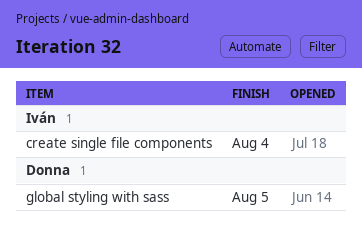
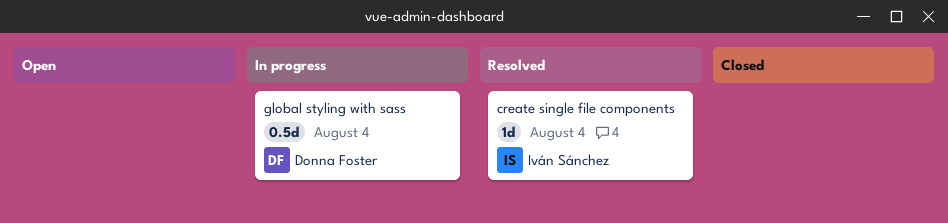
global styling with sass, due: Aug 5 -> Aug 4

